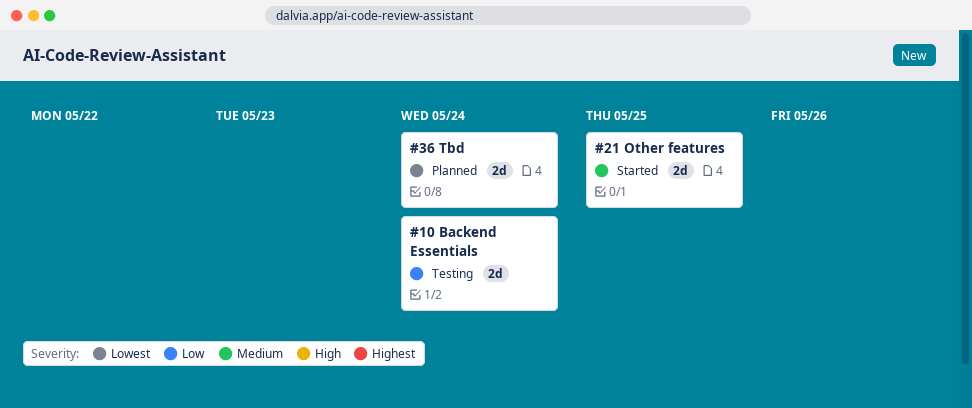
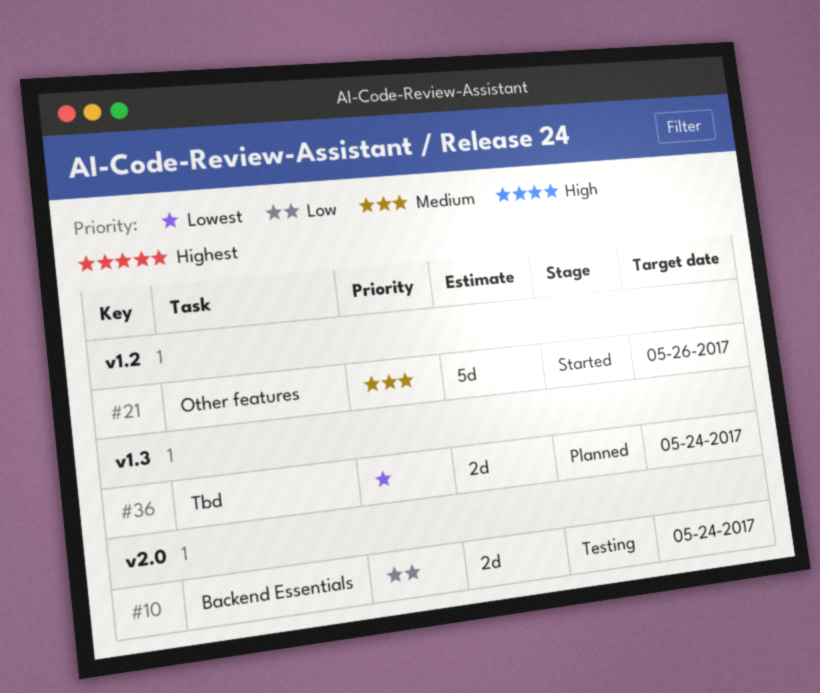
#21, estimate: 2d -> 5d
#21, due: May 25 -> May 26

